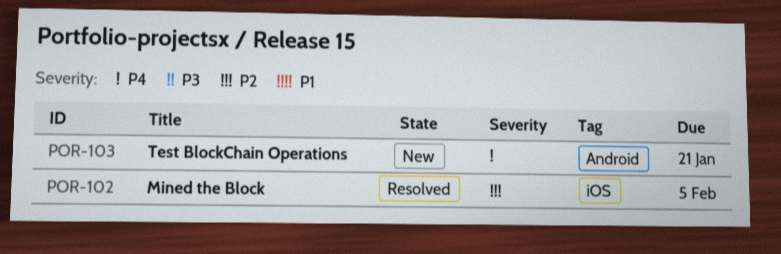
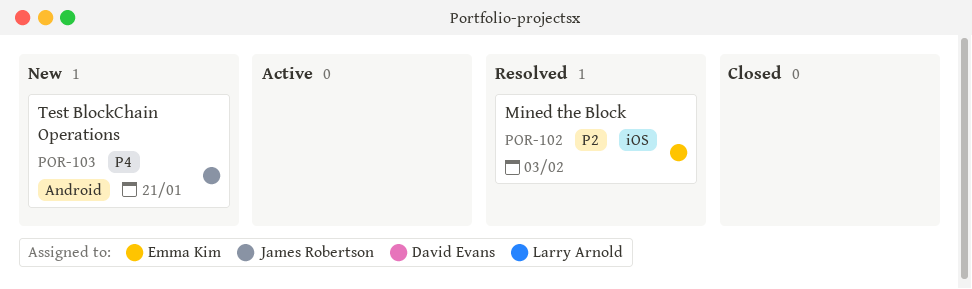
POR-102, due: Feb 5 -> Feb 3

